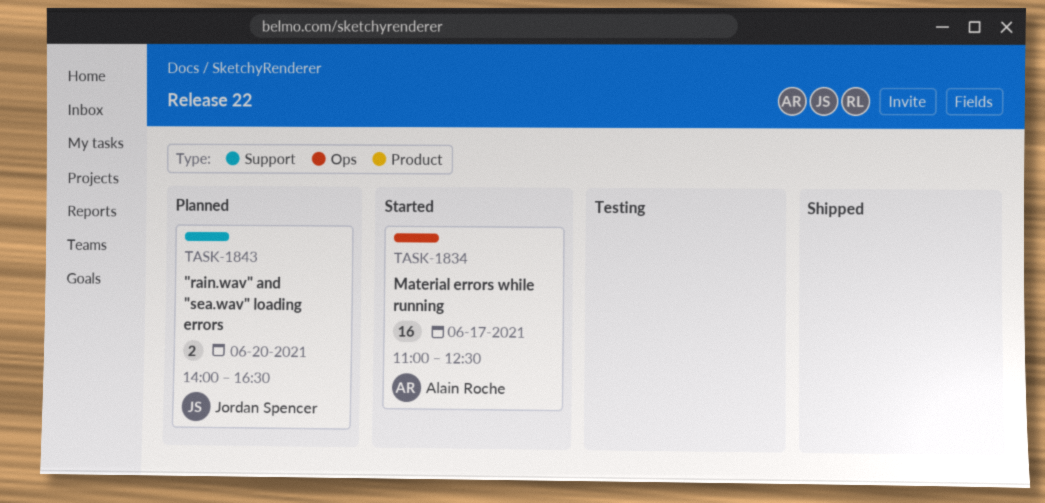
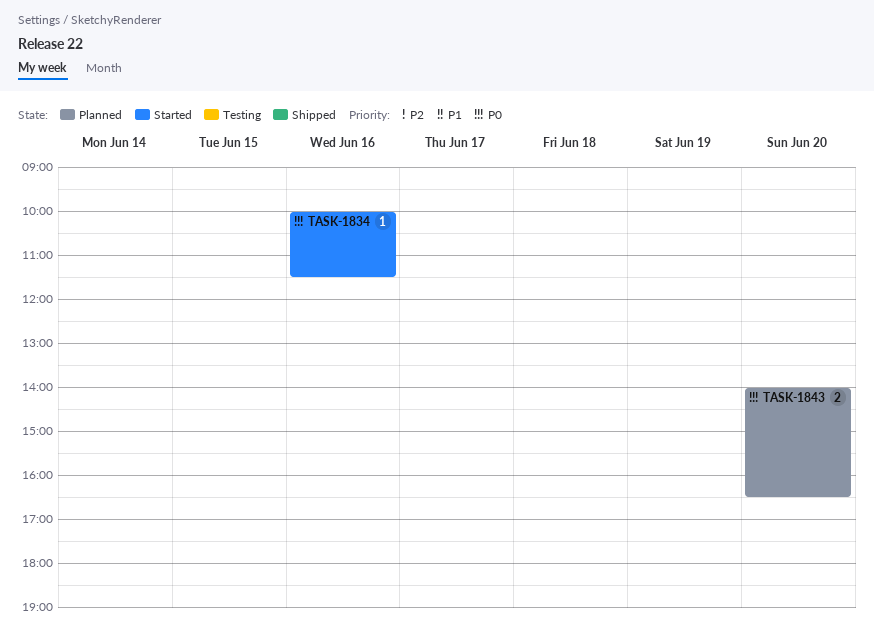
TASK-1834, estimate: 16 -> 1
TASK-1834, day: Jun 17 -> Jun 16
TASK-1834, begins: 11:00 -> 10:00
TASK-1834, ends: 12:30 -> 11:30

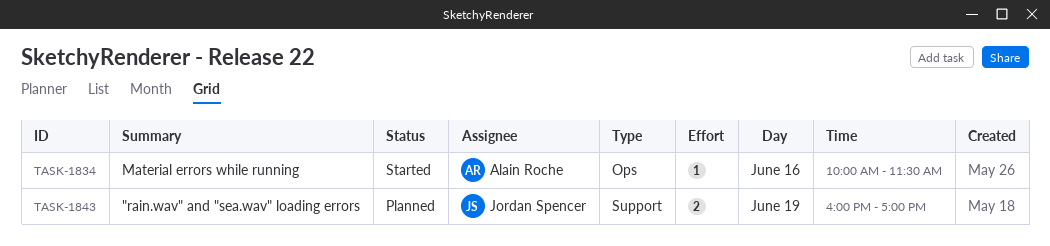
TASK-1843, day: Jun 20 -> Jun 19
TASK-1843, begins: 14:00 -> 16:00
TASK-1843, ends: 16:30 -> 17:00

